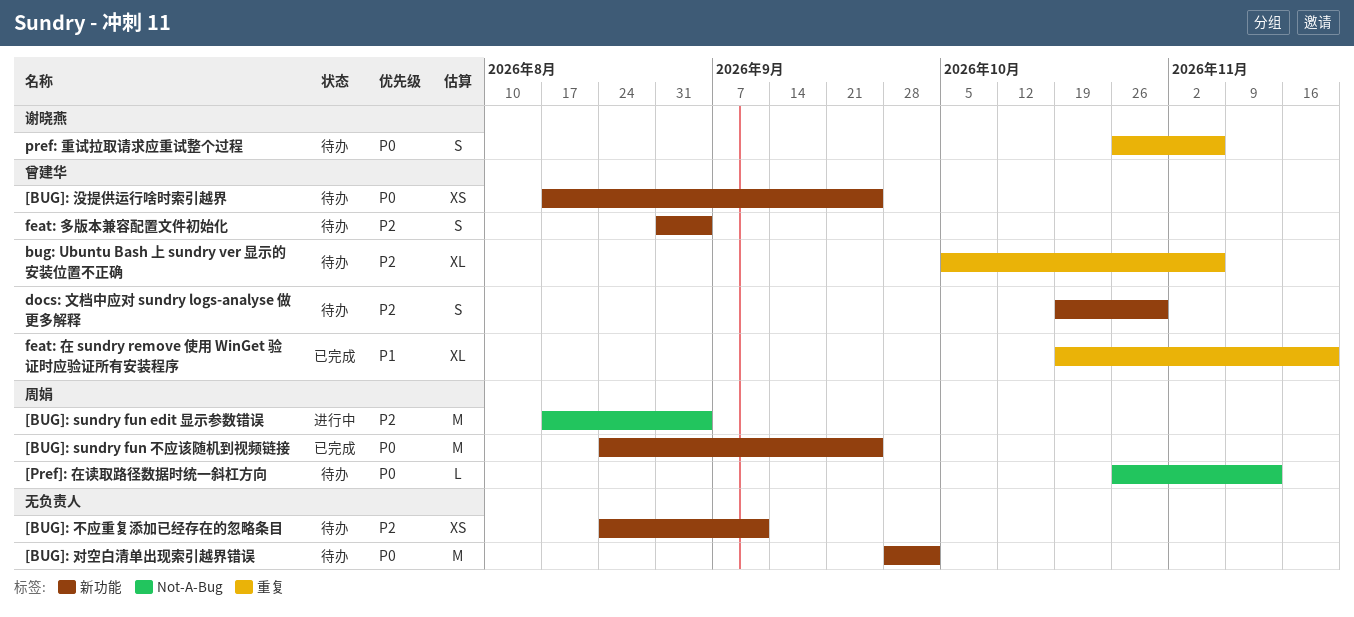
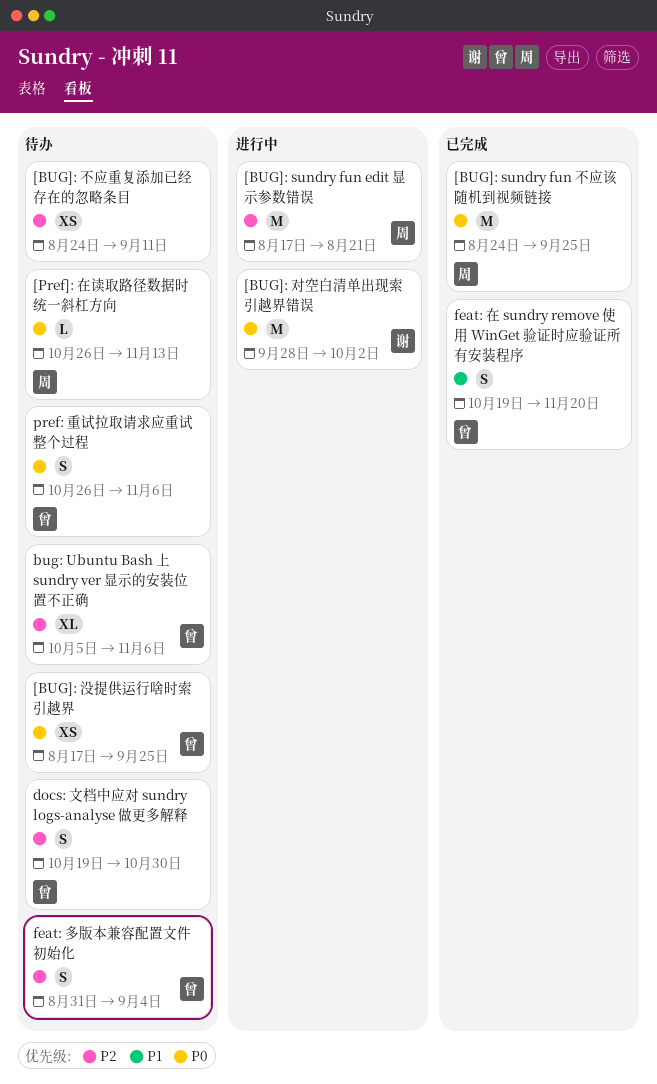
[BUG]: sundry fun edit 显示参数错误, due: Sep 4 -> Aug 21
[BUG]: 对空白清单出现索引越界错误, status: 待办 -> 进行中
[BUG]: 对空白清单出现索引越界错误, owner: none -> 谢晓燕
feat: 在 sundry remove 使用 WinGet 验证时应验证所有安装程序, estimate: XL -> S
pref: 重试拉取请求应重试整个过程, owner: 谢晓燕 -> 曾建华

